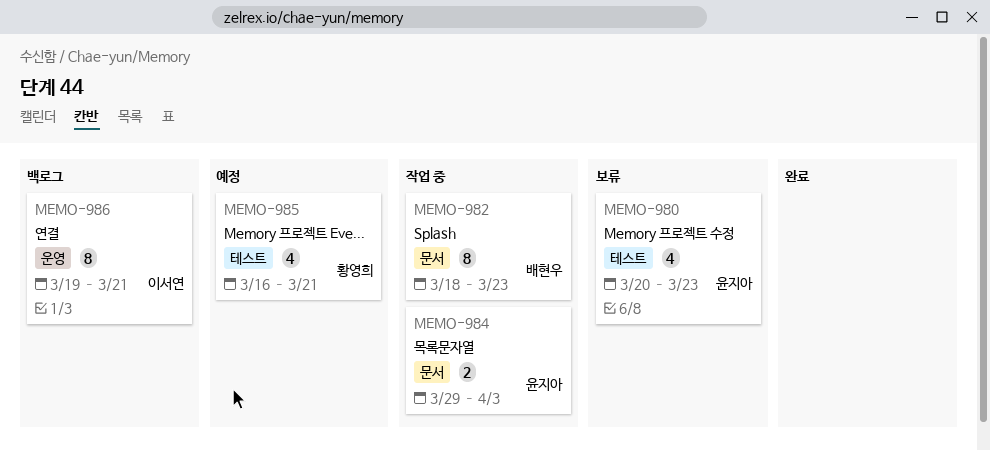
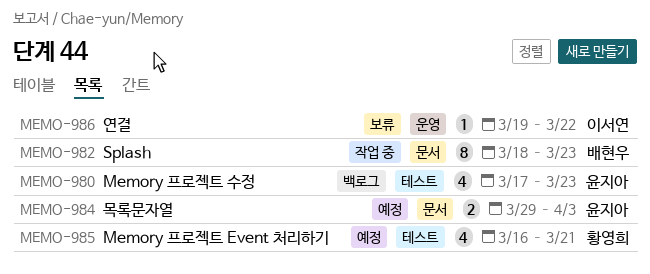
MEMO-980, status: 보류 -> 백로그
MEMO-980, start: Mar 20 -> Mar 17
MEMO-984, status: 작업 중 -> 예정
MEMO-986, status: 백로그 -> 보류
MEMO-986, estimate: 8 -> 1
MEMO-986, due: Mar 21 -> Mar 22

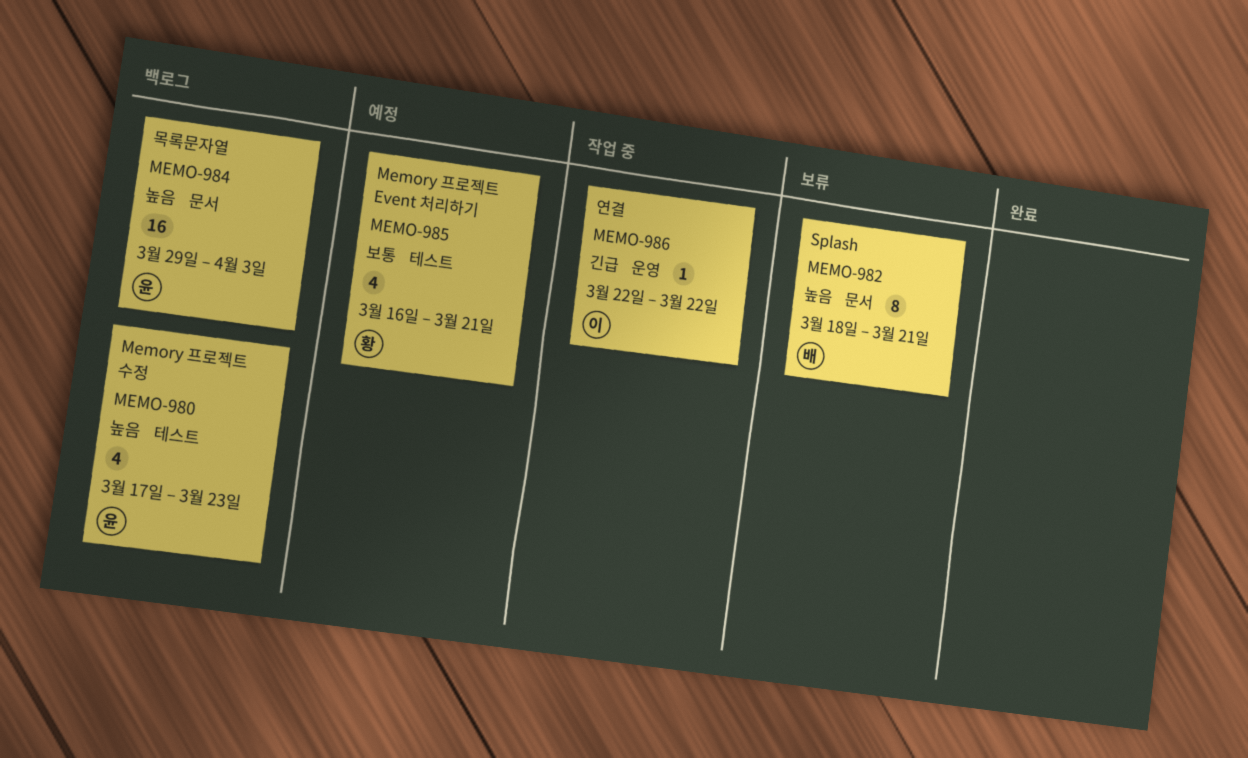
MEMO-982, status: 작업 중 -> 보류
MEMO-982, due: Mar 23 -> Mar 21
MEMO-984, status: 예정 -> 백로그
MEMO-984, estimate: 2 -> 16
MEMO-986, status: 보류 -> 작업 중
MEMO-986, start: Mar 19 -> Mar 22

